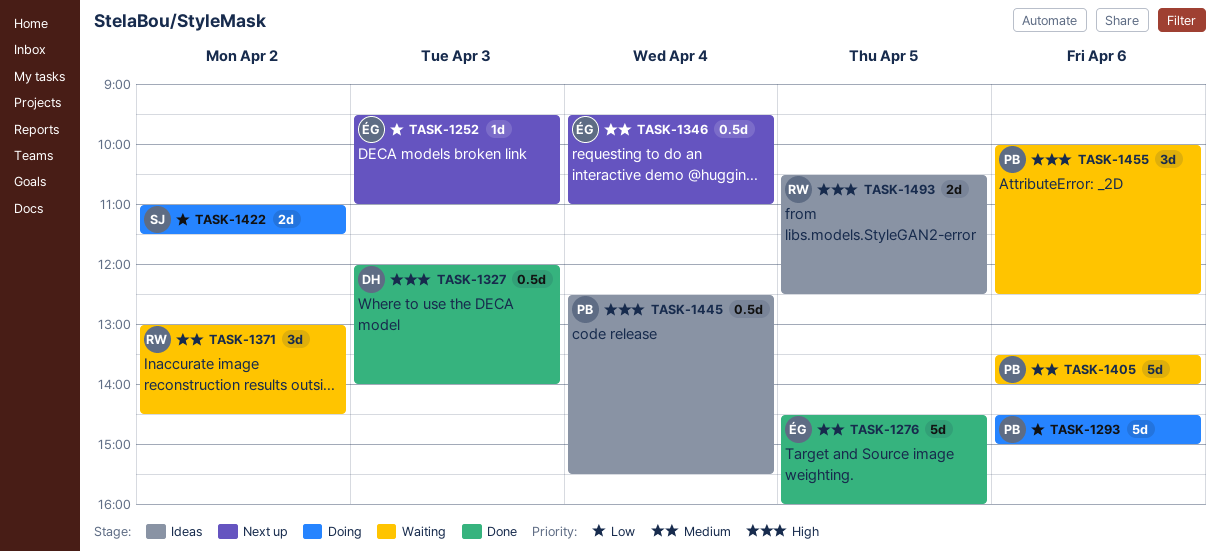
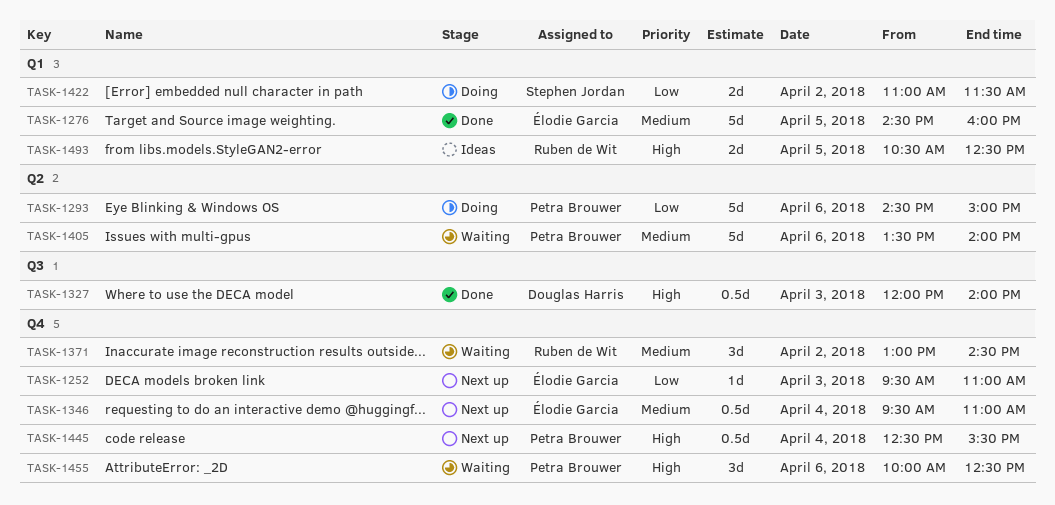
TASK-1445, status: Ideas -> Next up

